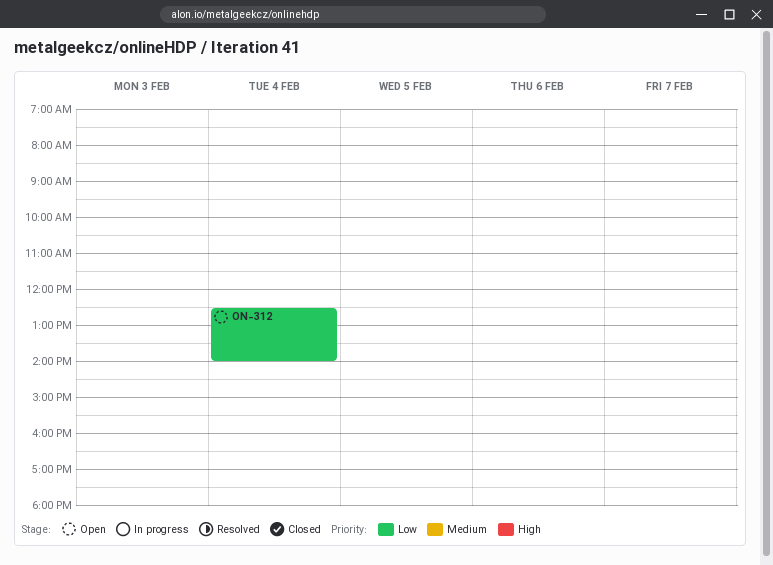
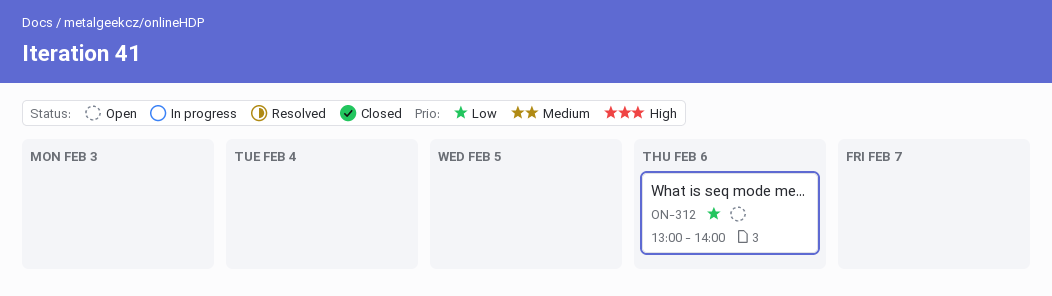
ON-312, day: Feb 4 -> Feb 6
ON-312, begins: 12:30 -> 13:00

